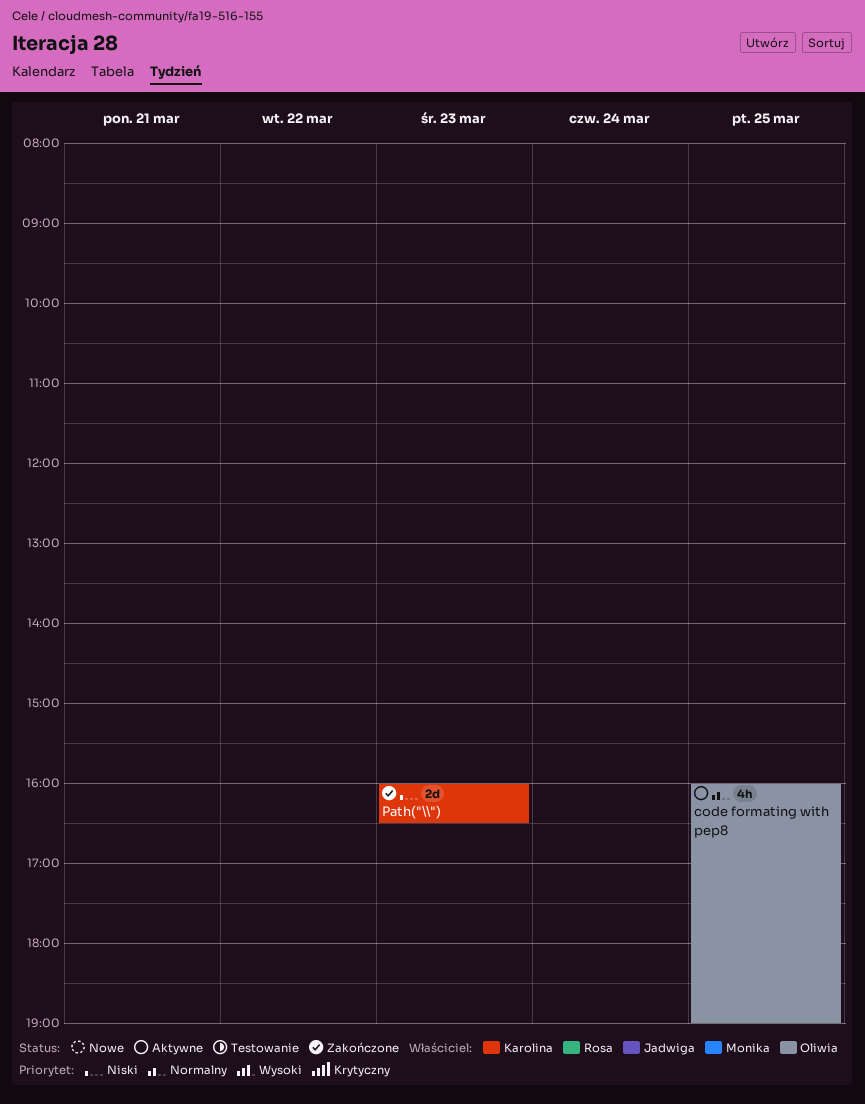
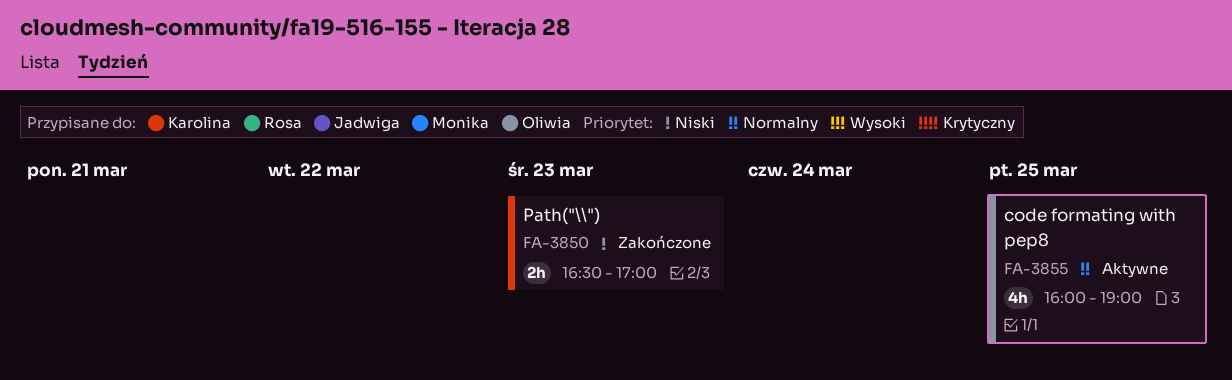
Path("\\"), estimate: 2d -> 2h
Path("\\"), begins: 16:00 -> 16:30
Path("\\"), ends: 16:30 -> 17:00

